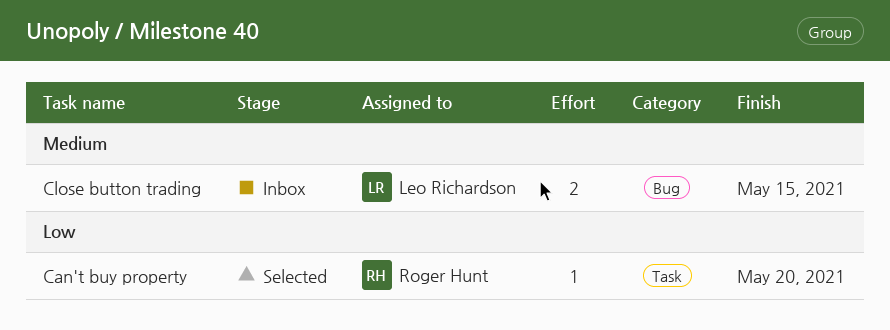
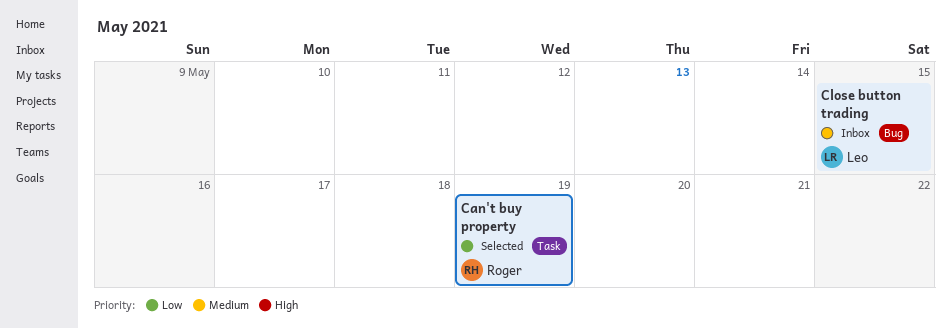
Can't buy property, due: May 20 -> May 19

